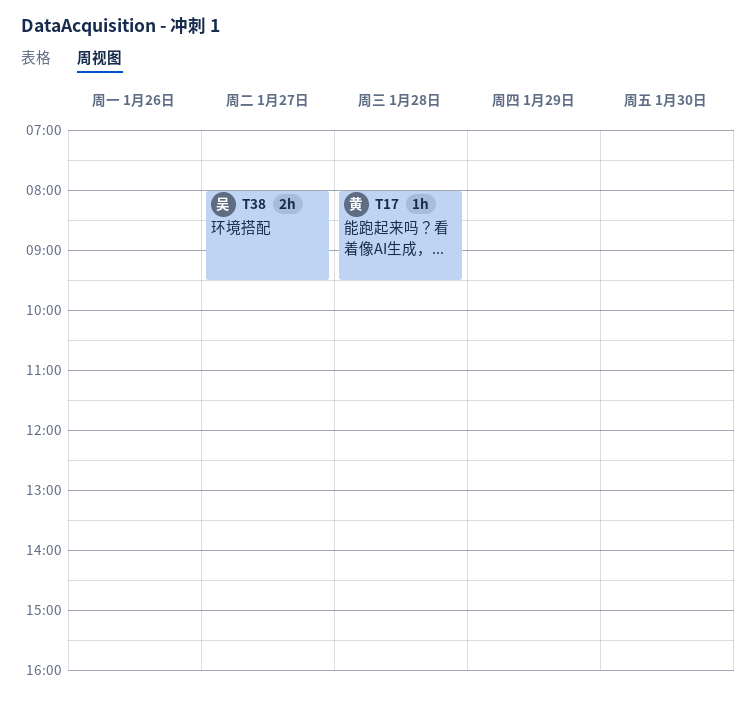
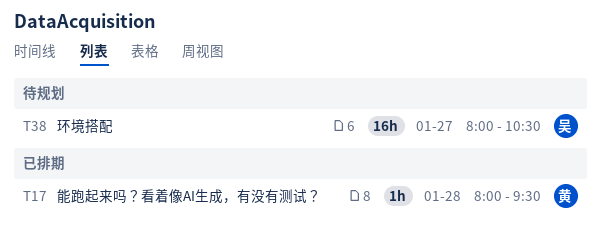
T38, estimate: 2h -> 16h
T38, ends: 09:30 -> 10:30

